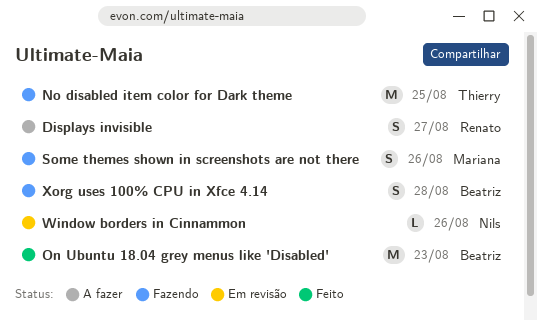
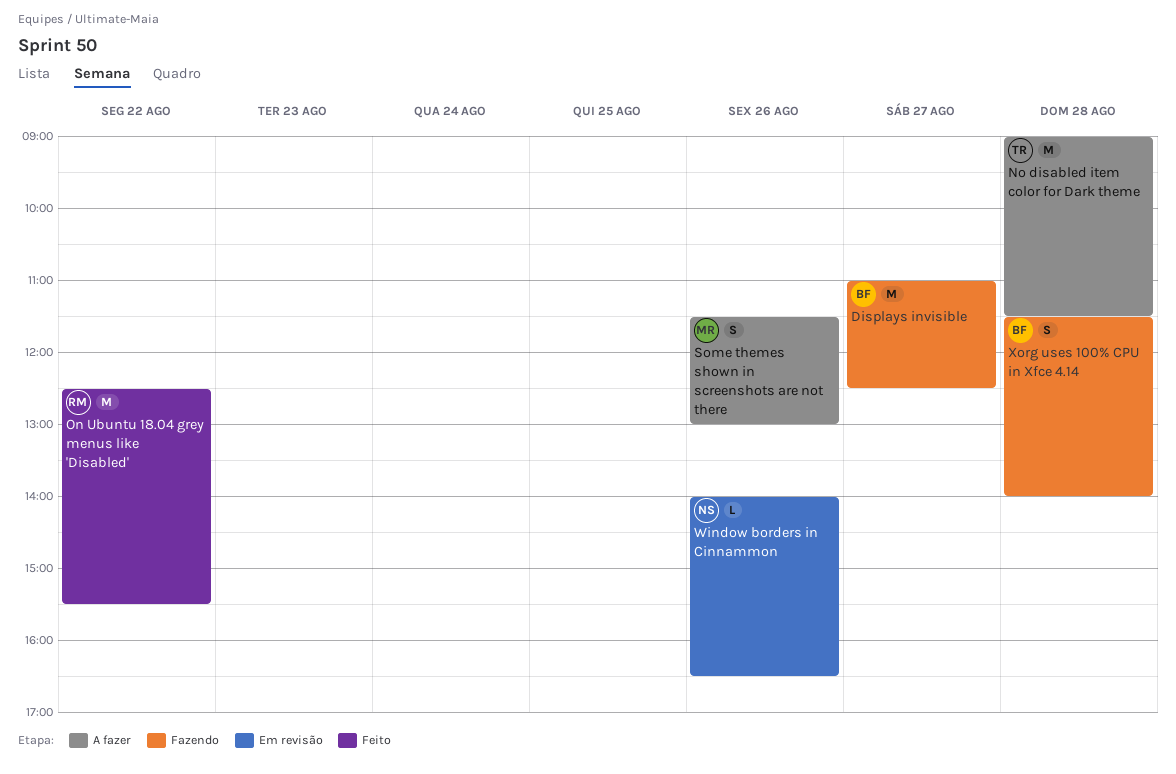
Displays invisible, status: A fazer -> Fazendo
Displays invisible, owner: Renato -> Beatriz
Displays invisible, estimate: S -> M
No disabled item color for Dark theme, status: Fazendo -> A fazer
No disabled item color for Dark theme, day: Aug 25 -> Aug 28
On Ubuntu 18.04 grey menus like 'Disabled', owner: Beatriz -> Renato
On Ubuntu 18.04 grey menus like 'Disabled', day: Aug 23 -> Aug 22
Some themes shown in screenshots are not there, status: Fazendo -> A fazer

